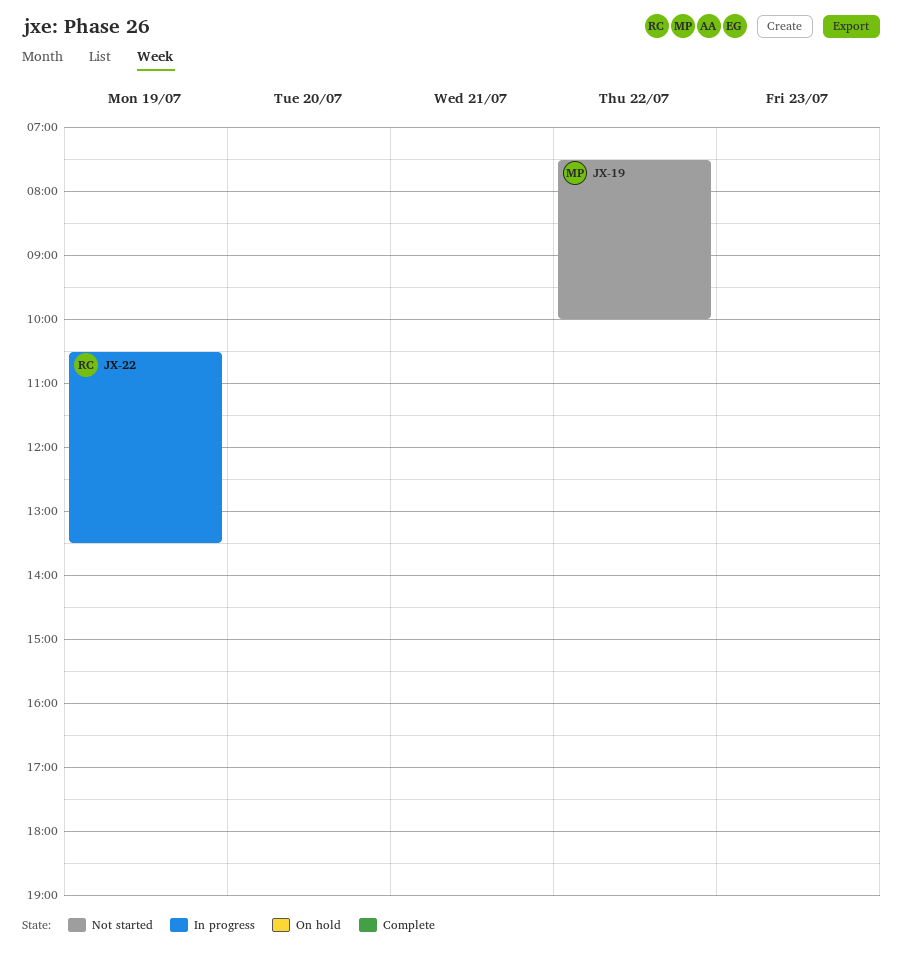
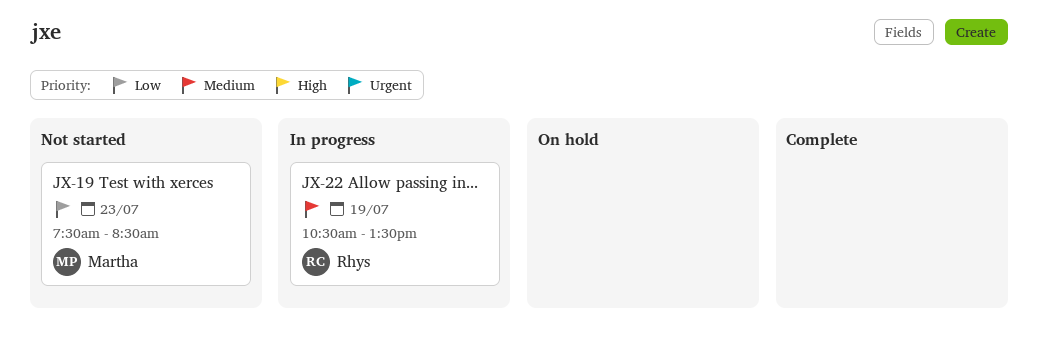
JX-19, day: Jul 22 -> Jul 23
JX-19, ends: 10:00 -> 08:30

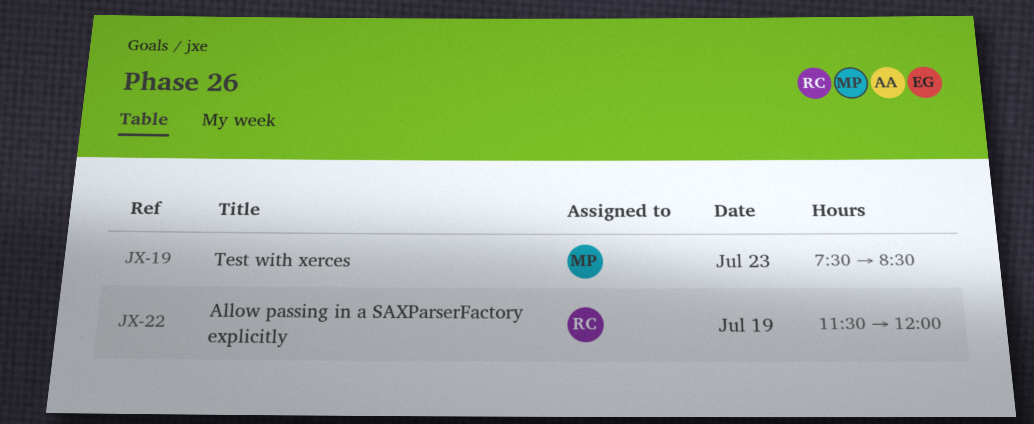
JX-22, begins: 10:30 -> 11:30
JX-22, ends: 13:30 -> 12:00

